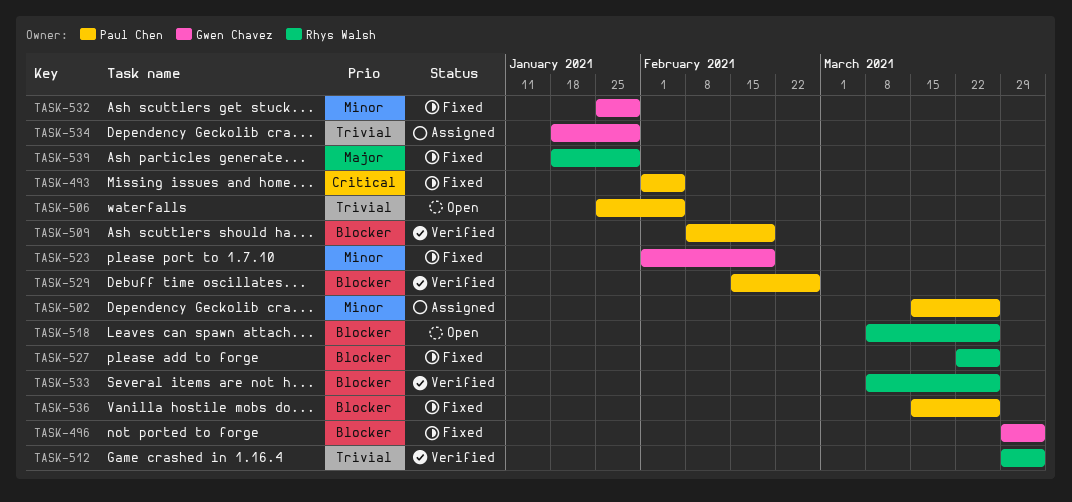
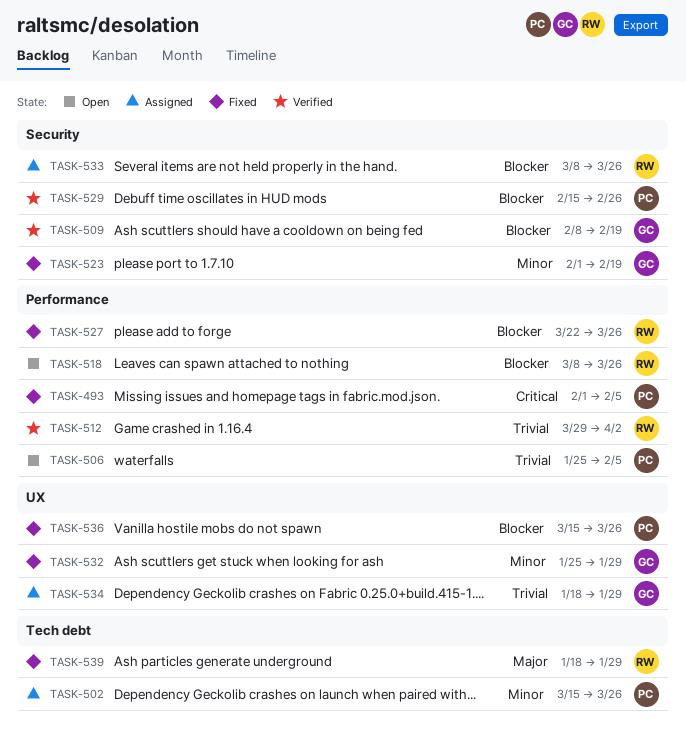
TASK-496: present -> none
TASK-509, owner: Paul Chen -> Gwen Chavez
TASK-533, status: Verified -> Assigned

